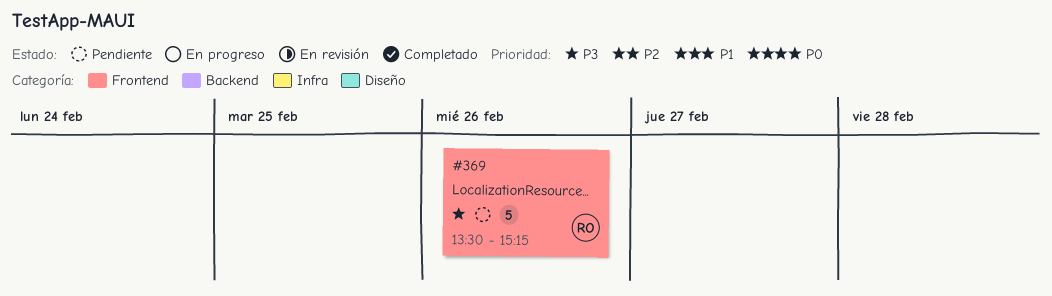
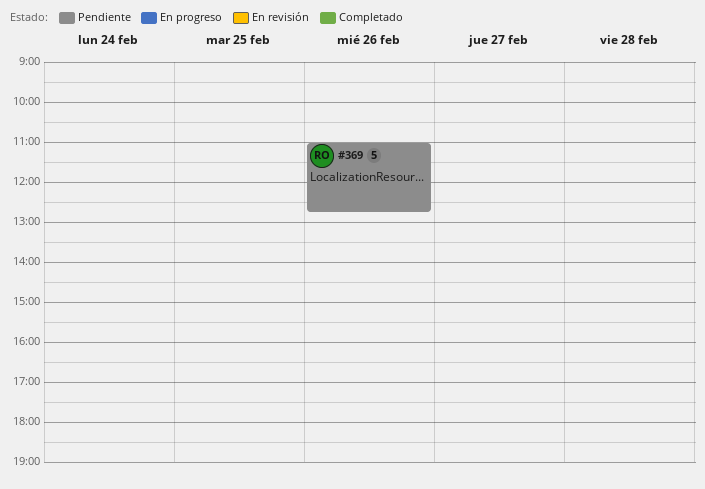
#369, begins: 13:30 -> 11:00
#369, ends: 15:15 -> 12:45

